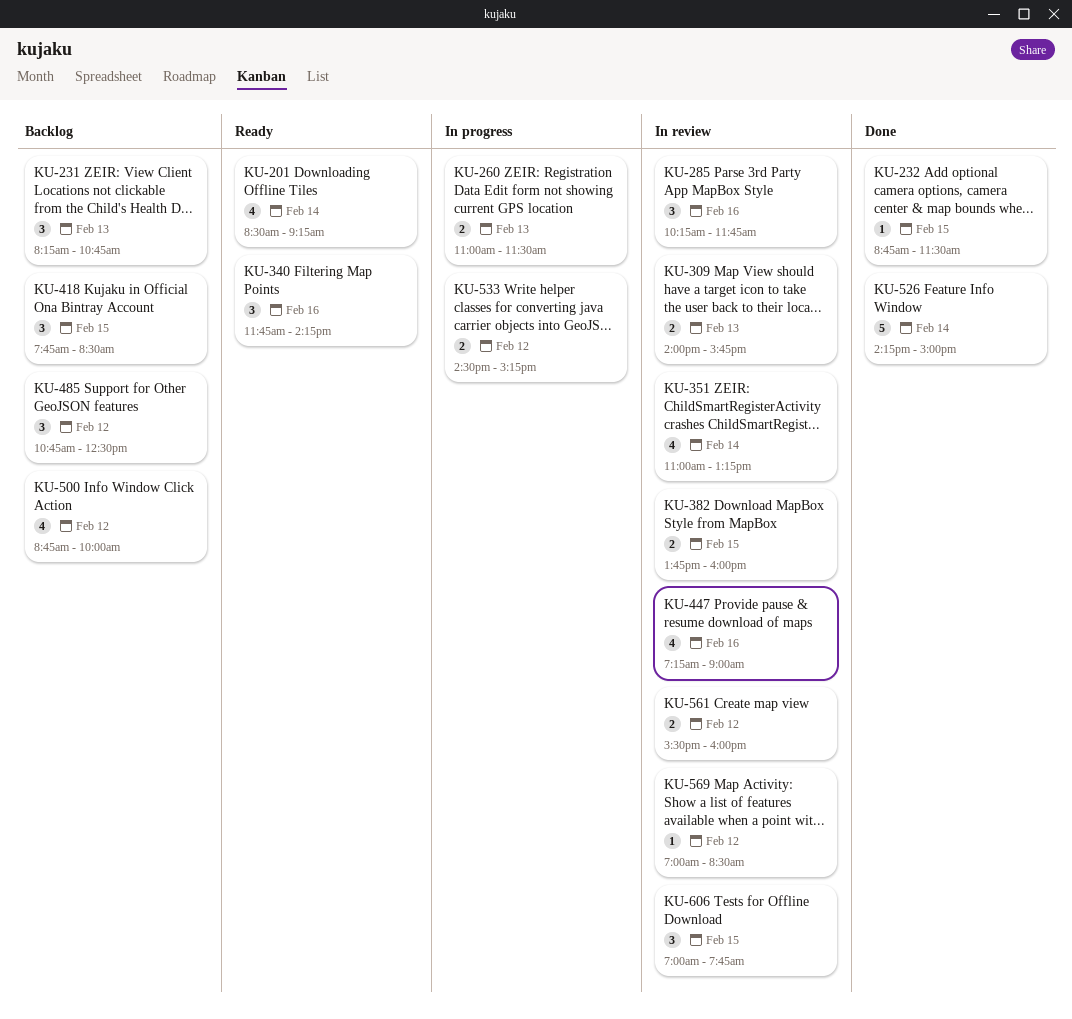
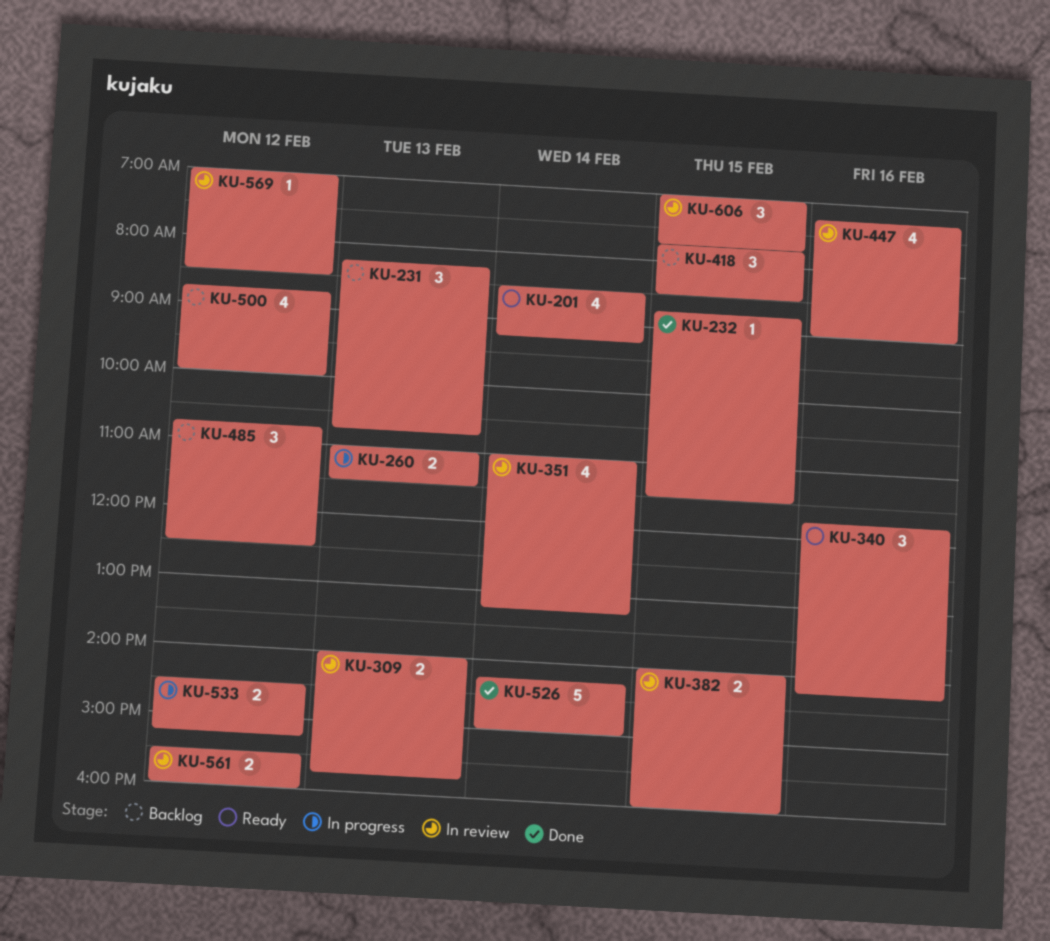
KU-285: present -> none
KU-382, begins: 13:45 -> 14:00

